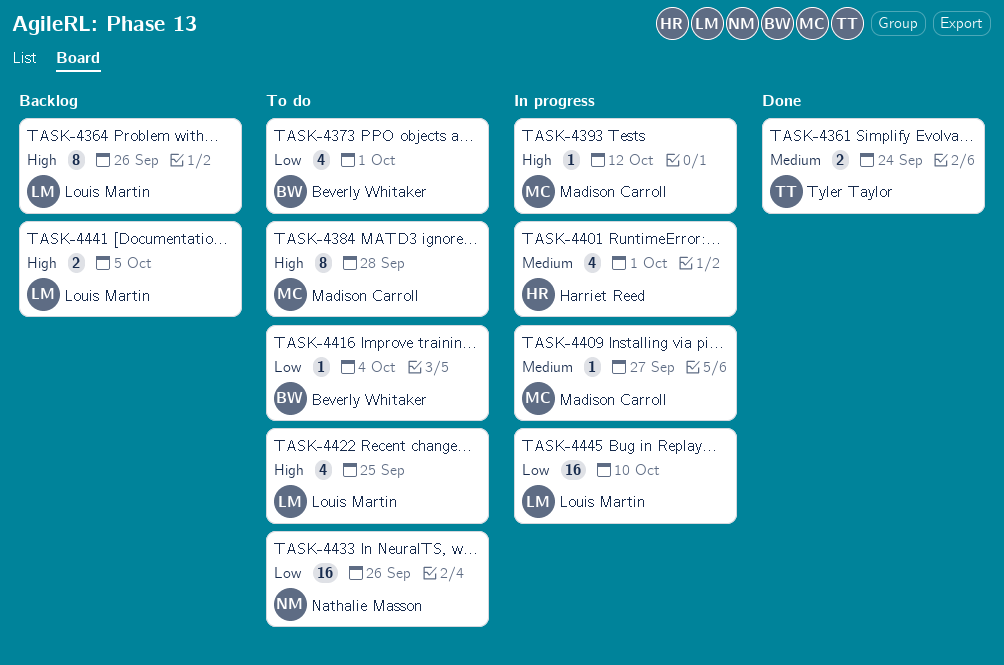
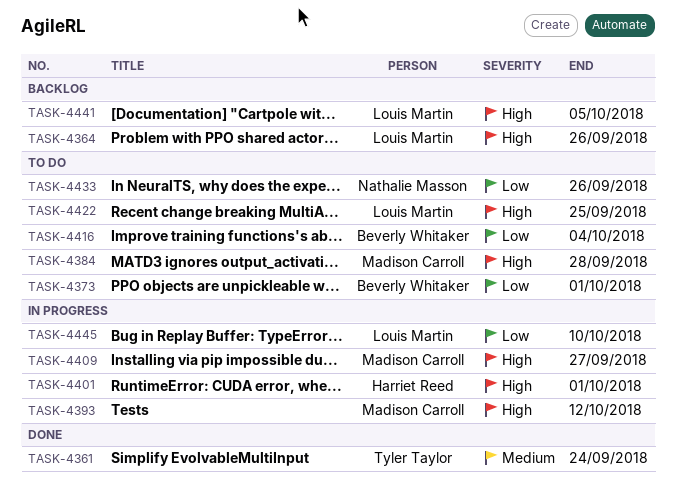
TASK-4401, priority: Medium -> High
TASK-4409, priority: Medium -> High

